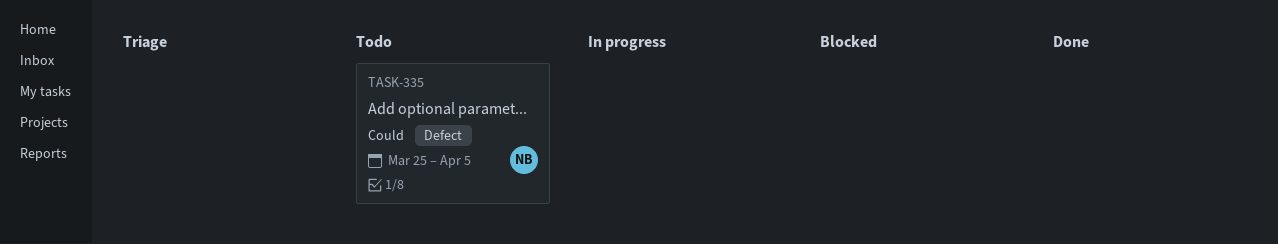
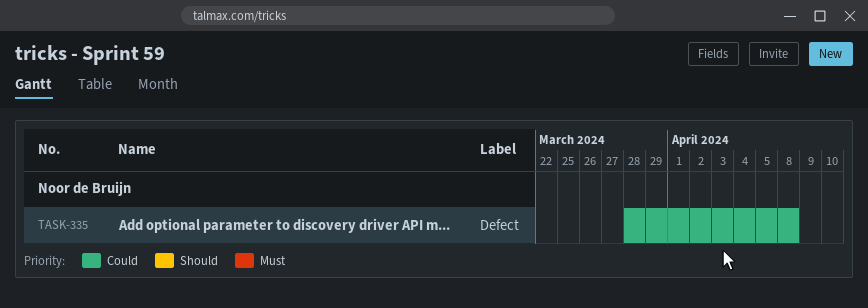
TASK-335, start: Mar 25 -> Mar 28
TASK-335, due: Apr 5 -> Apr 8

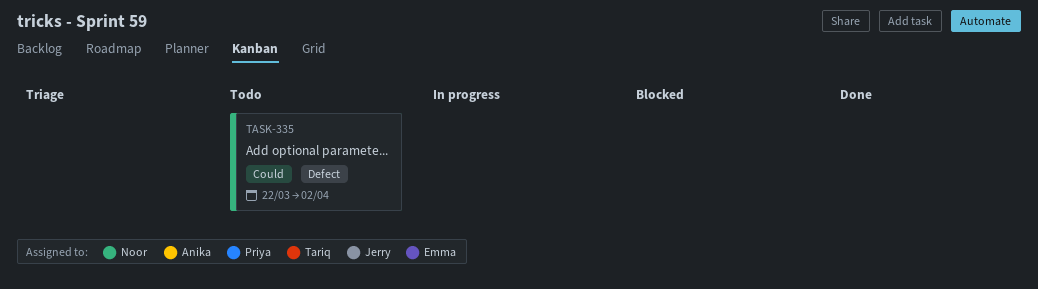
TASK-335, start: Mar 28 -> Mar 22
TASK-335, due: Apr 8 -> Apr 2

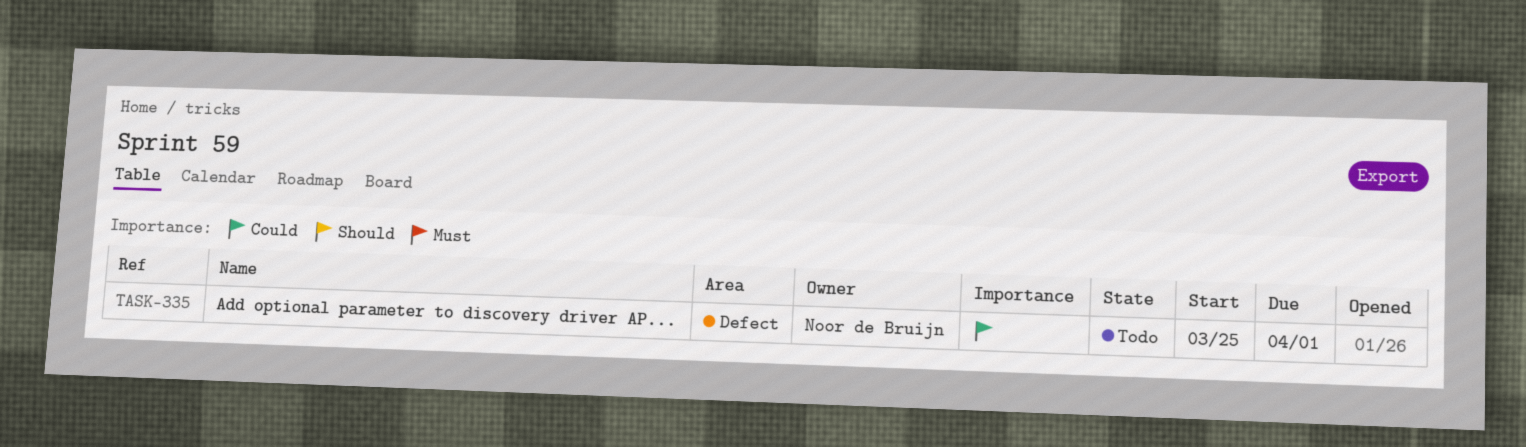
TASK-335, start: Mar 22 -> Mar 25
TASK-335, due: Apr 2 -> Apr 1

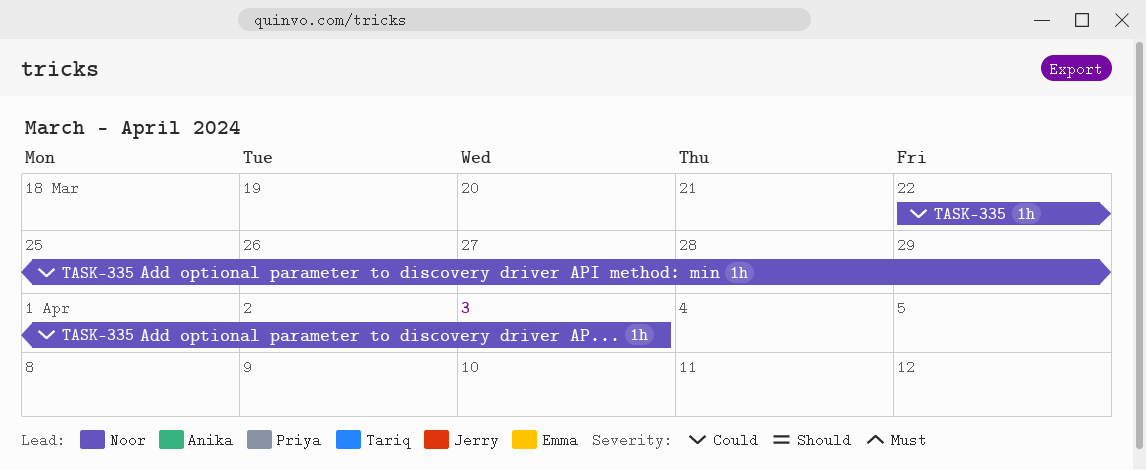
TASK-335, start: Mar 25 -> Mar 22
TASK-335, due: Apr 1 -> Apr 3

